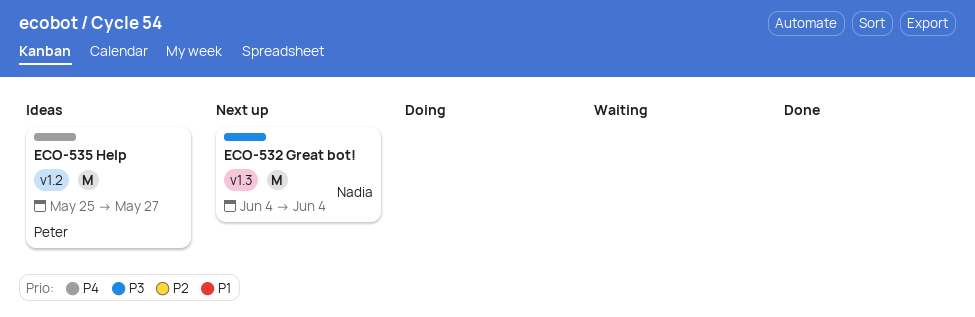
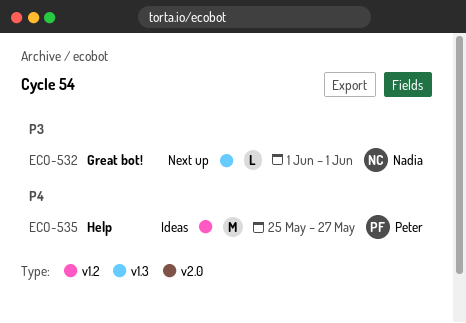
ECO-532, estimate: M -> L
ECO-532, start: Jun 4 -> Jun 1
ECO-532, due: Jun 4 -> Jun 1

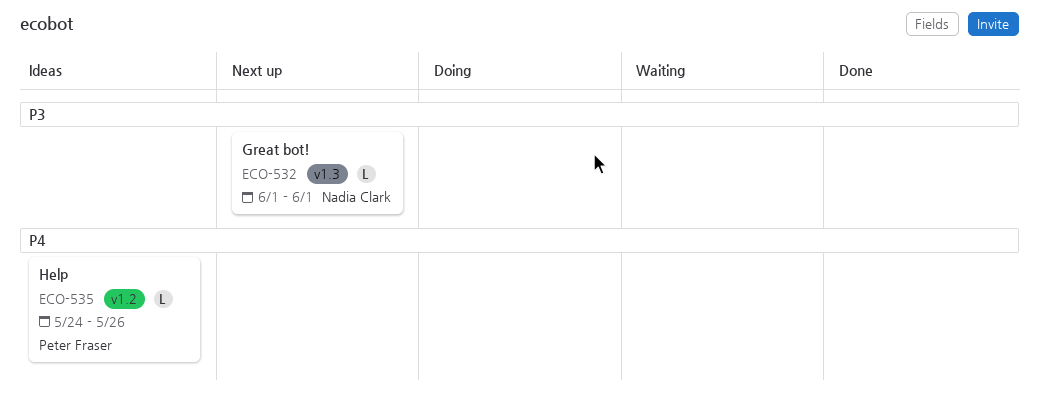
ECO-535, estimate: M -> L
ECO-535, start: May 25 -> May 24
ECO-535, due: May 27 -> May 26

